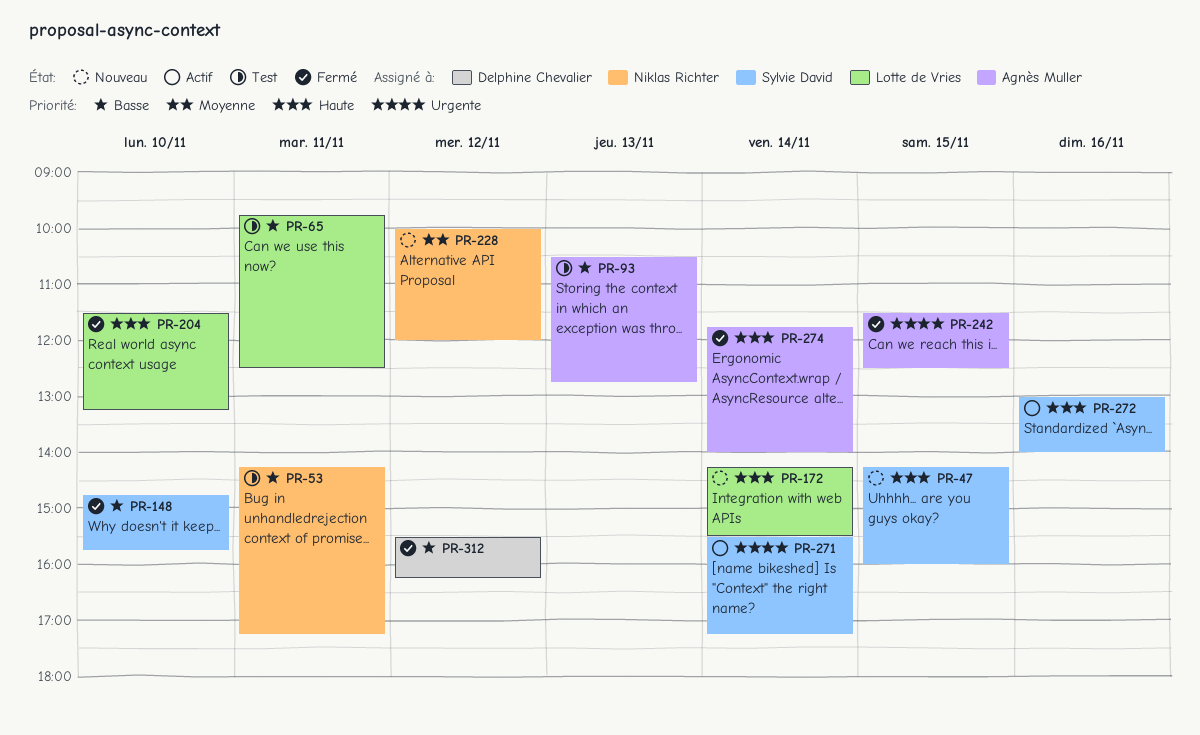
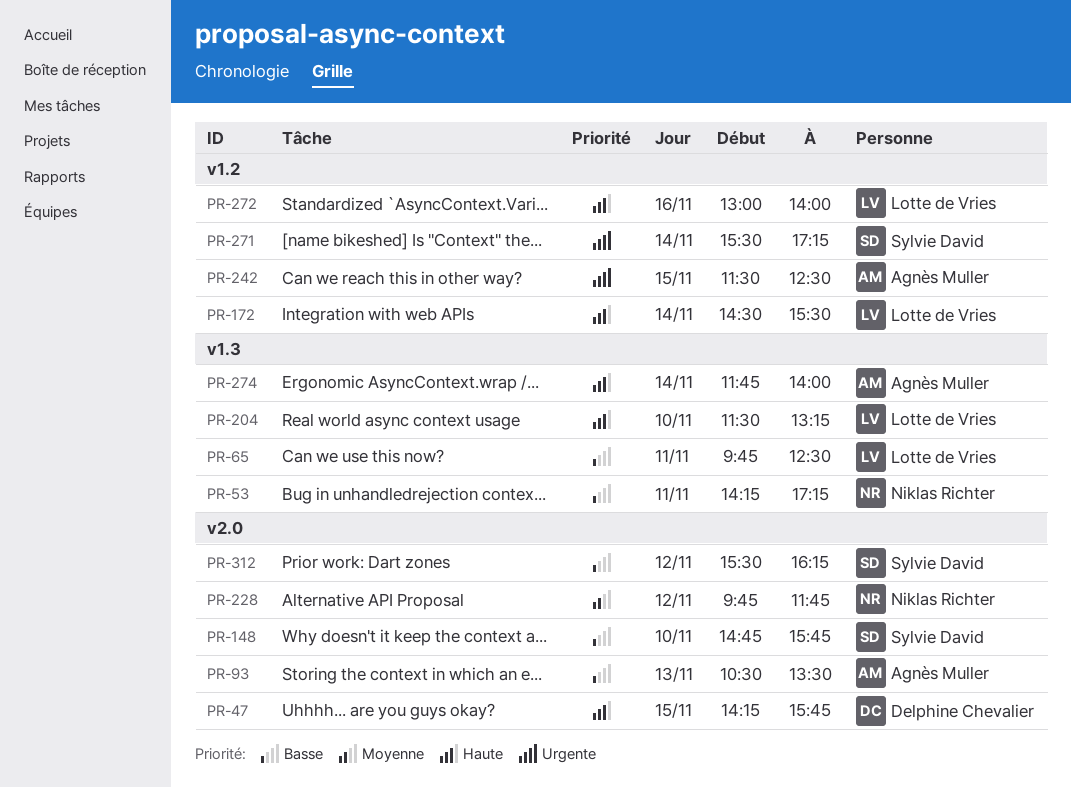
PR-47, owner: Sylvie David -> Delphine Chevalier
PR-47, ends: 16:00 -> 15:45
PR-93, ends: 12:45 -> 13:30
PR-172, begins: 14:15 -> 14:30
PR-228, begins: 10:00 -> 09:45
PR-228, ends: 12:00 -> 11:45
PR-272, owner: Sylvie David -> Lotte de Vries
PR-312, owner: Delphine Chevalier -> Sylvie David

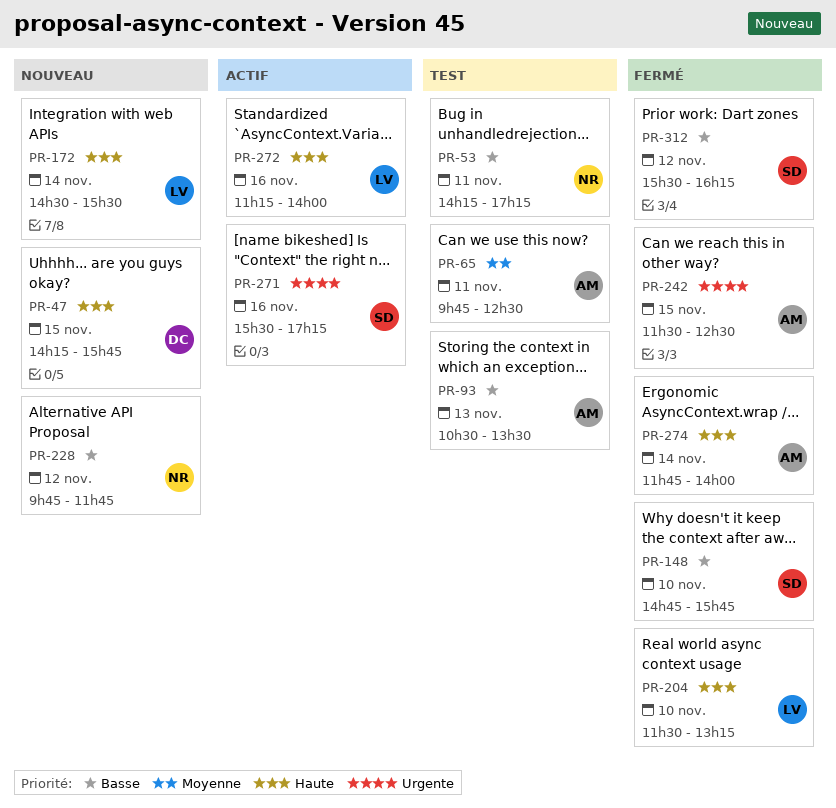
PR-65, owner: Lotte de Vries -> Agnès Muller
PR-65, priority: Basse -> Moyenne
PR-228, priority: Moyenne -> Basse
PR-271, day: Nov 14 -> Nov 16
PR-272, begins: 13:00 -> 11:15

